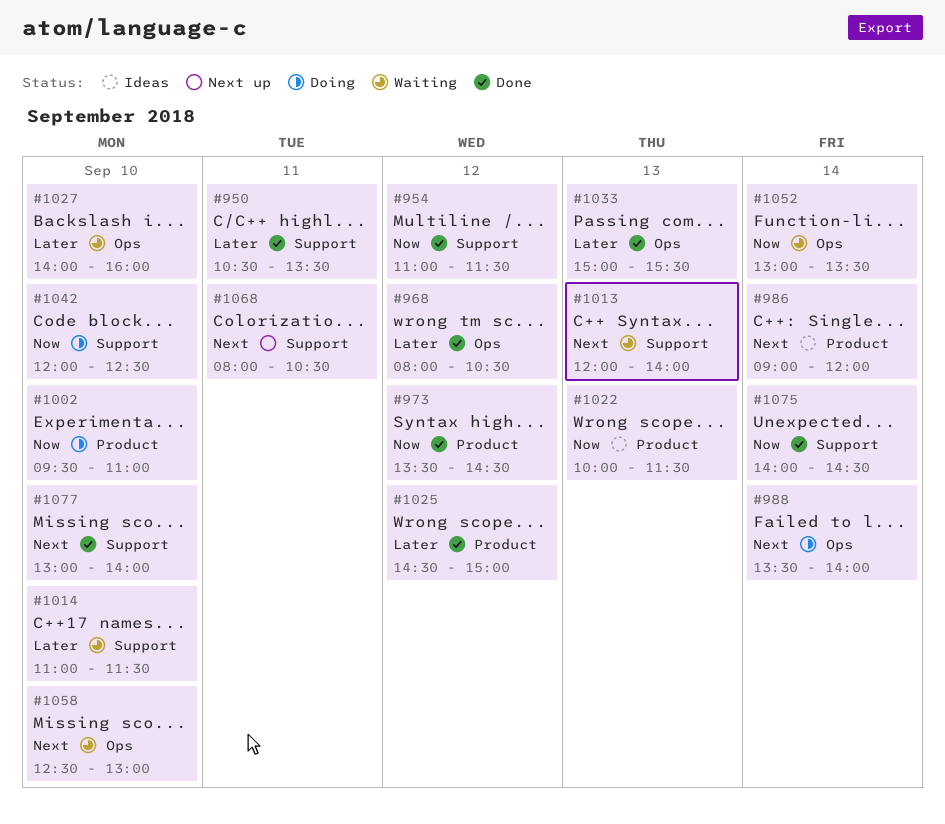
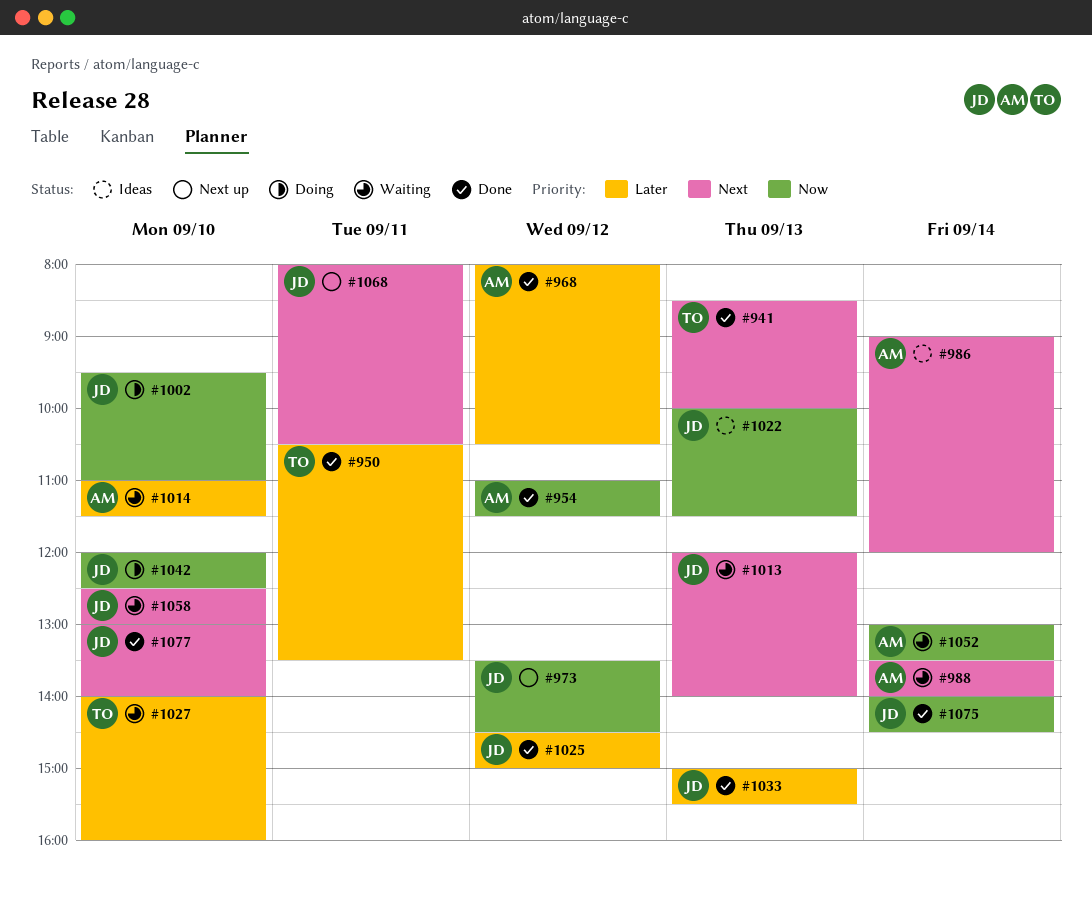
#941: none -> present
#973, status: Done -> Next up
#988, status: Doing -> Waiting

